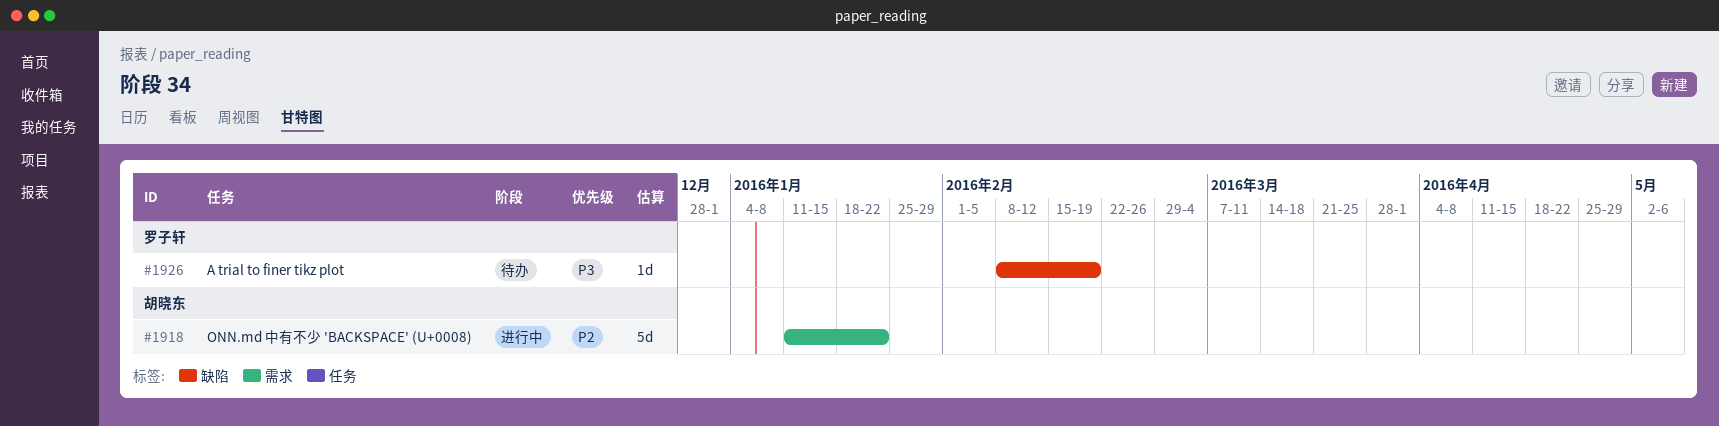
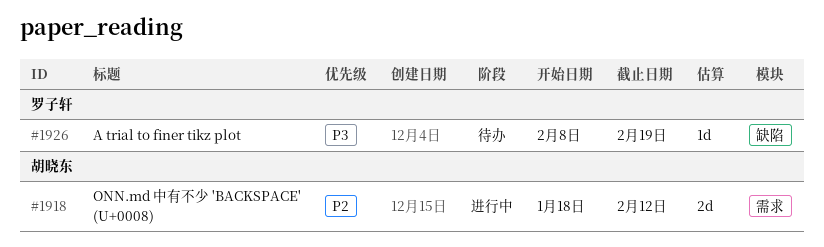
#1918, estimate: 5d -> 2d
#1918, start: Jan 11 -> Jan 18
#1918, due: Jan 22 -> Feb 12

